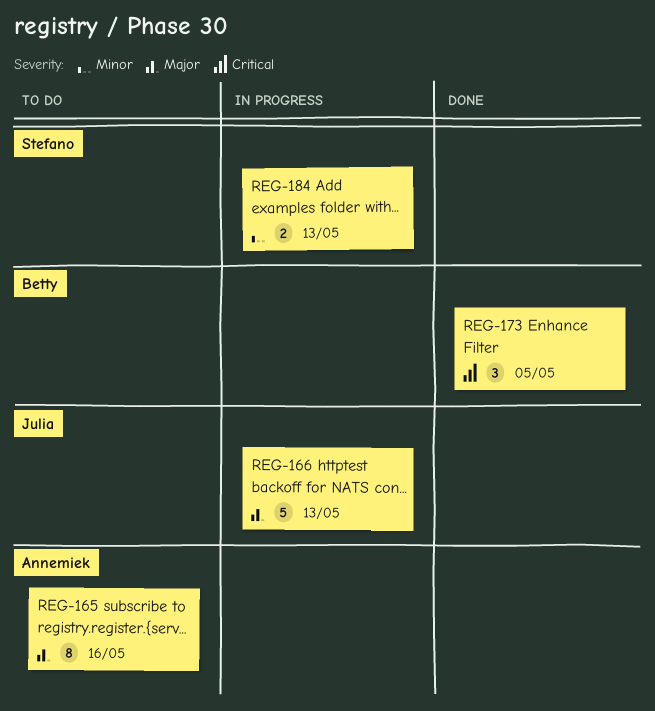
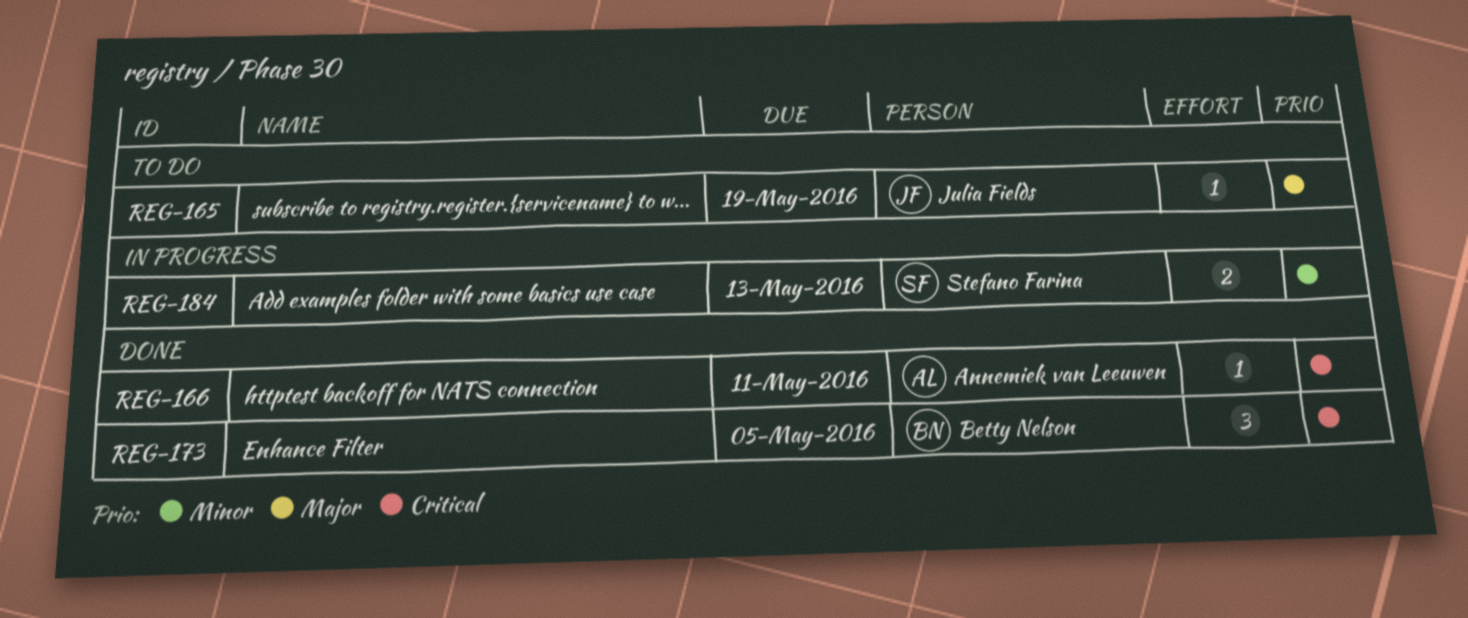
REG-165, owner: Annemiek van Leeuwen -> Julia Fields
REG-165, estimate: 8 -> 1
REG-165, due: May 16 -> May 19
REG-166, status: In progress -> Done
REG-166, owner: Julia Fields -> Annemiek van Leeuwen
REG-166, priority: Major -> Critical
REG-166, estimate: 5 -> 1
REG-166, due: May 13 -> May 11

